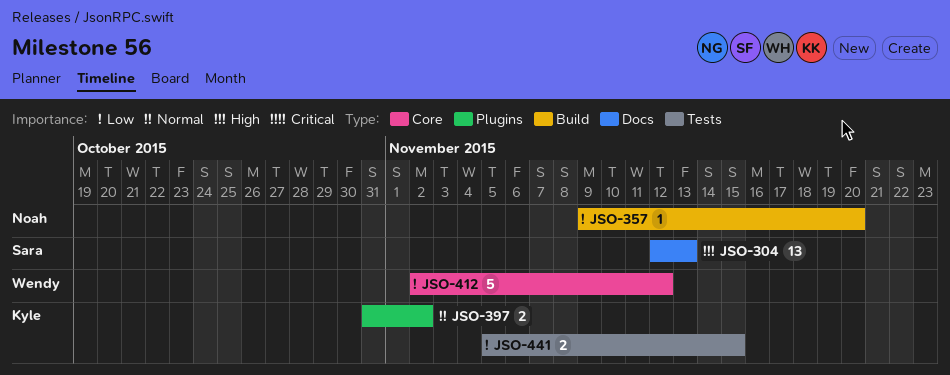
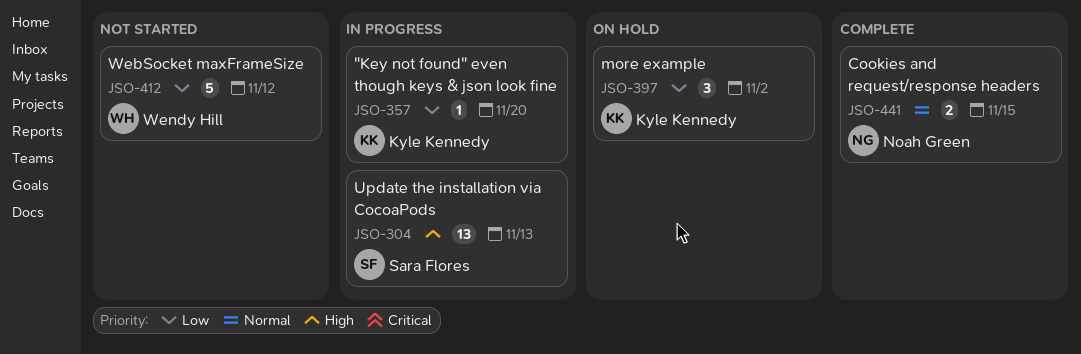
JSO-357, owner: Noah Green -> Kyle Kennedy
JSO-397, priority: Normal -> Low
JSO-397, estimate: 2 -> 3
JSO-441, owner: Kyle Kennedy -> Noah Green
JSO-441, priority: Low -> Normal

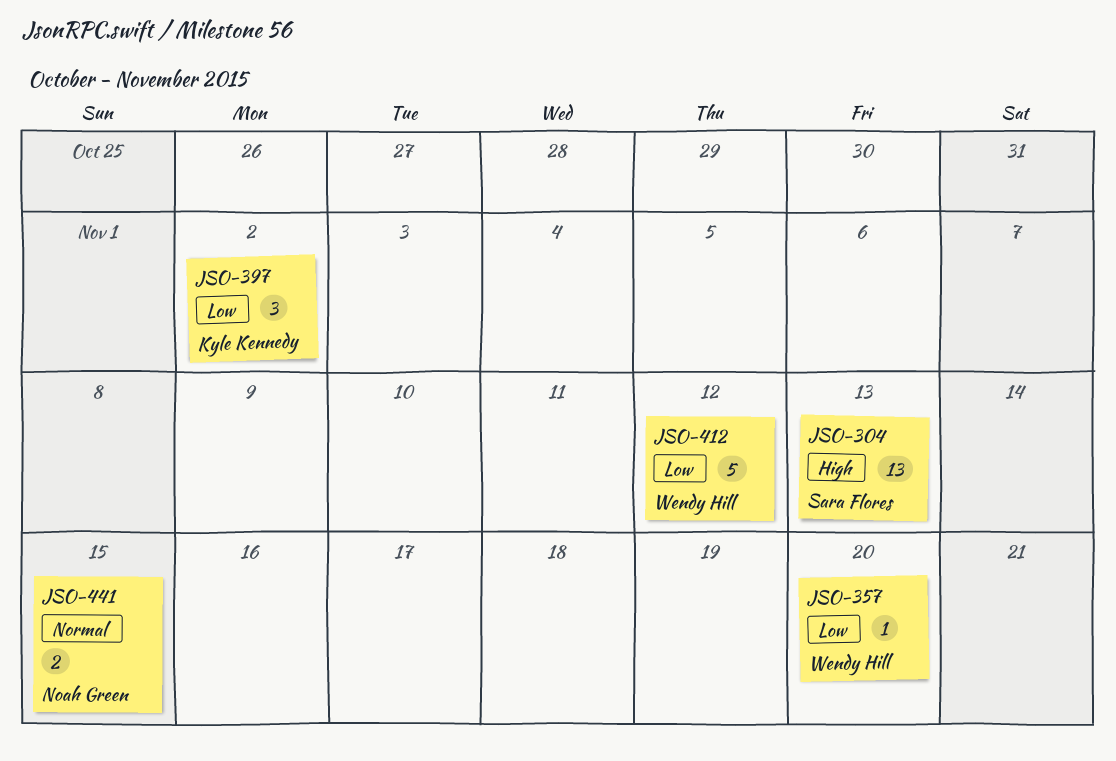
JSO-357, owner: Kyle Kennedy -> Wendy Hill

